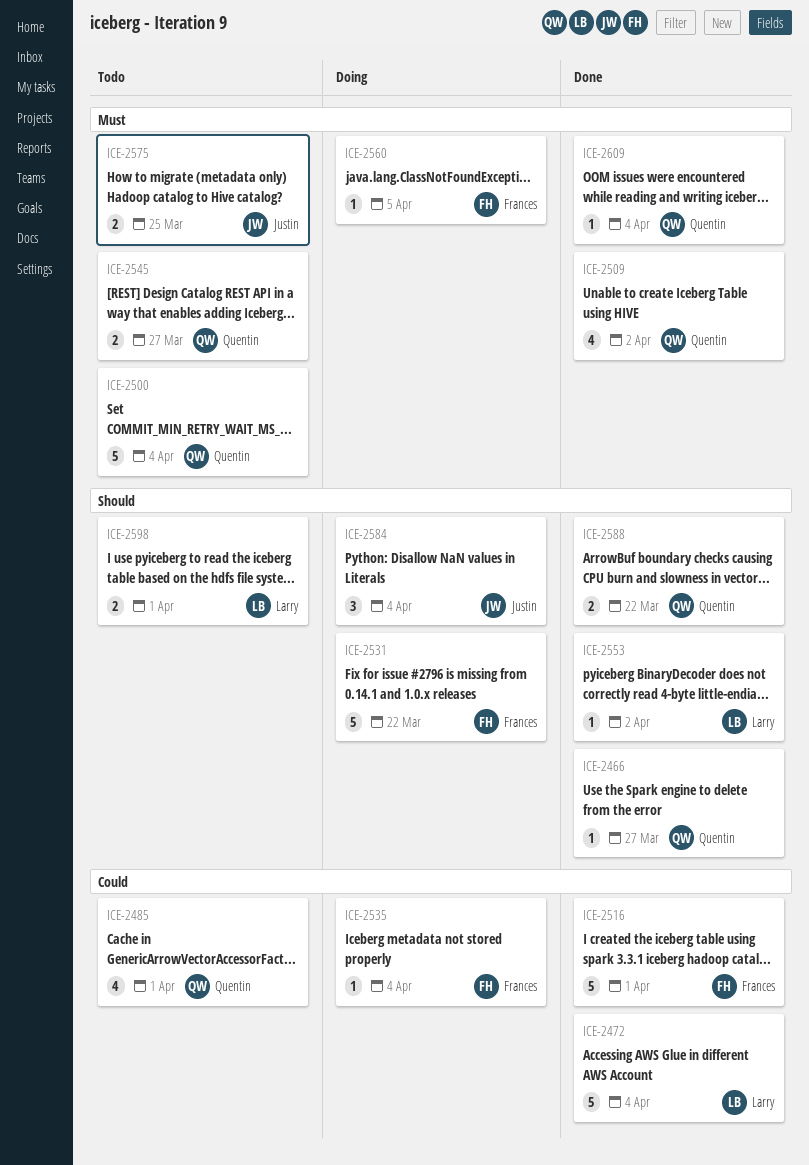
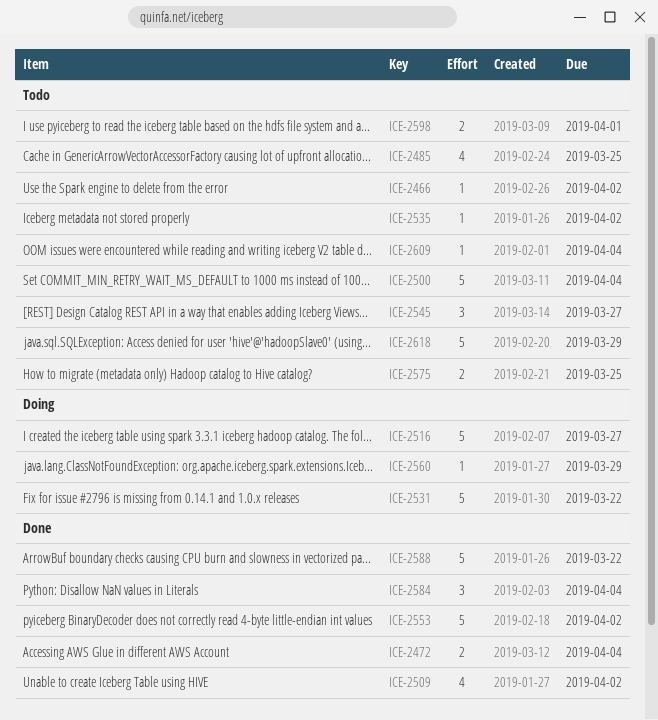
ICE-2466, status: Done -> Todo
ICE-2466, due: Mar 27 -> Apr 2
ICE-2472, estimate: 5 -> 2
ICE-2485, due: Apr 1 -> Mar 25
ICE-2516, status: Done -> Doing
ICE-2516, due: Apr 1 -> Mar 27
ICE-2535, status: Doing -> Todo
ICE-2535, due: Apr 4 -> Apr 2
ICE-2545, estimate: 2 -> 3
ICE-2553, estimate: 1 -> 5
ICE-2560, due: Apr 5 -> Mar 29
ICE-2584, status: Doing -> Done
ICE-2588, estimate: 2 -> 5
ICE-2609, status: Done -> Todo
ICE-2618: none -> present

